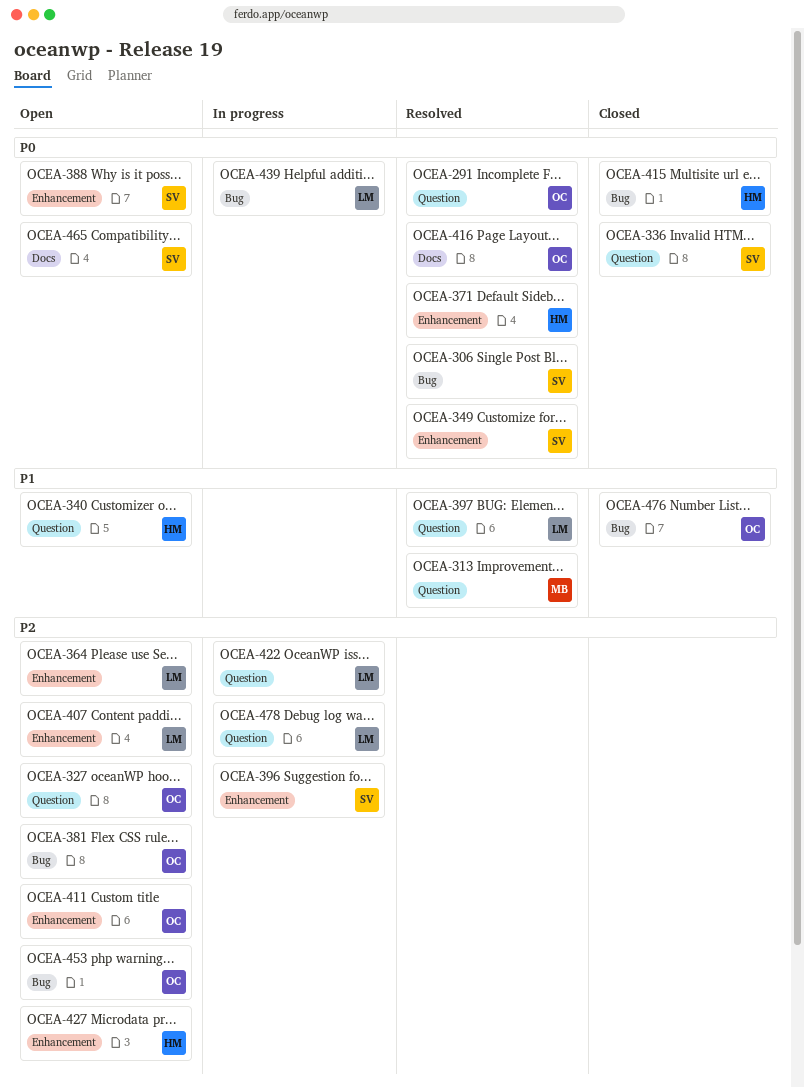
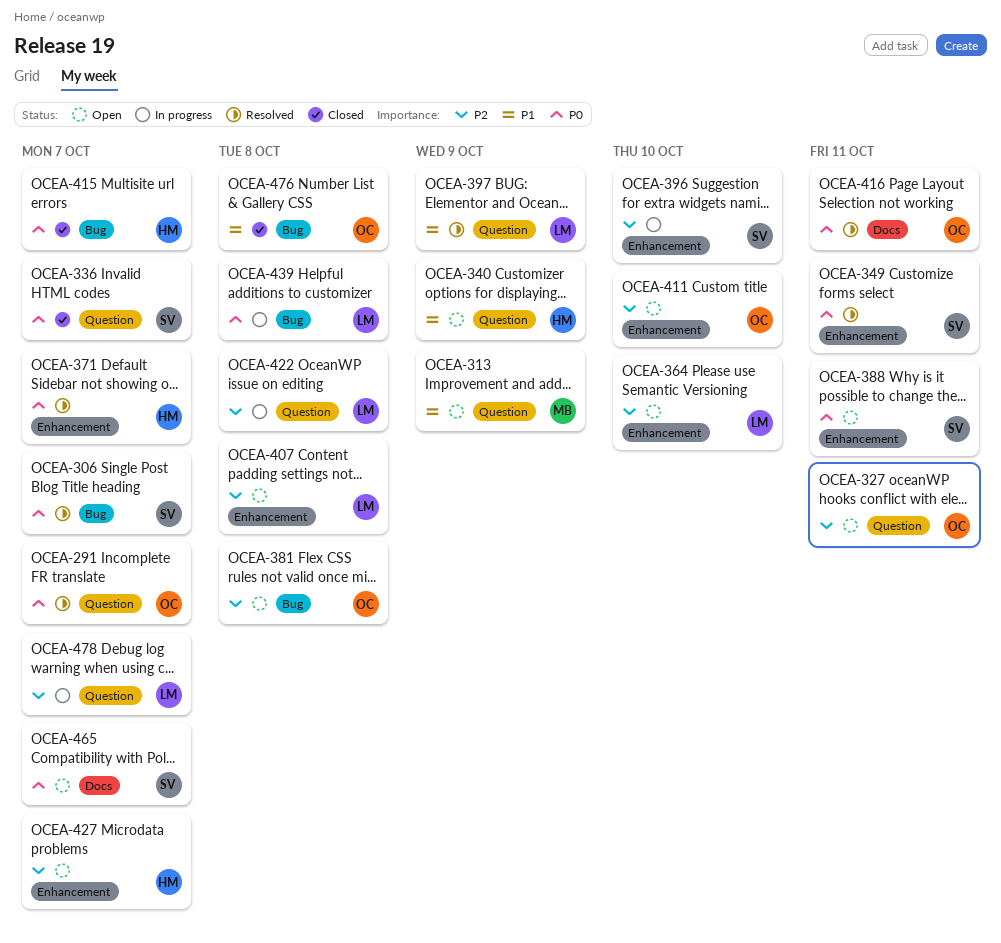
OCEA-313, status: Resolved -> Open
OCEA-453: present -> none

